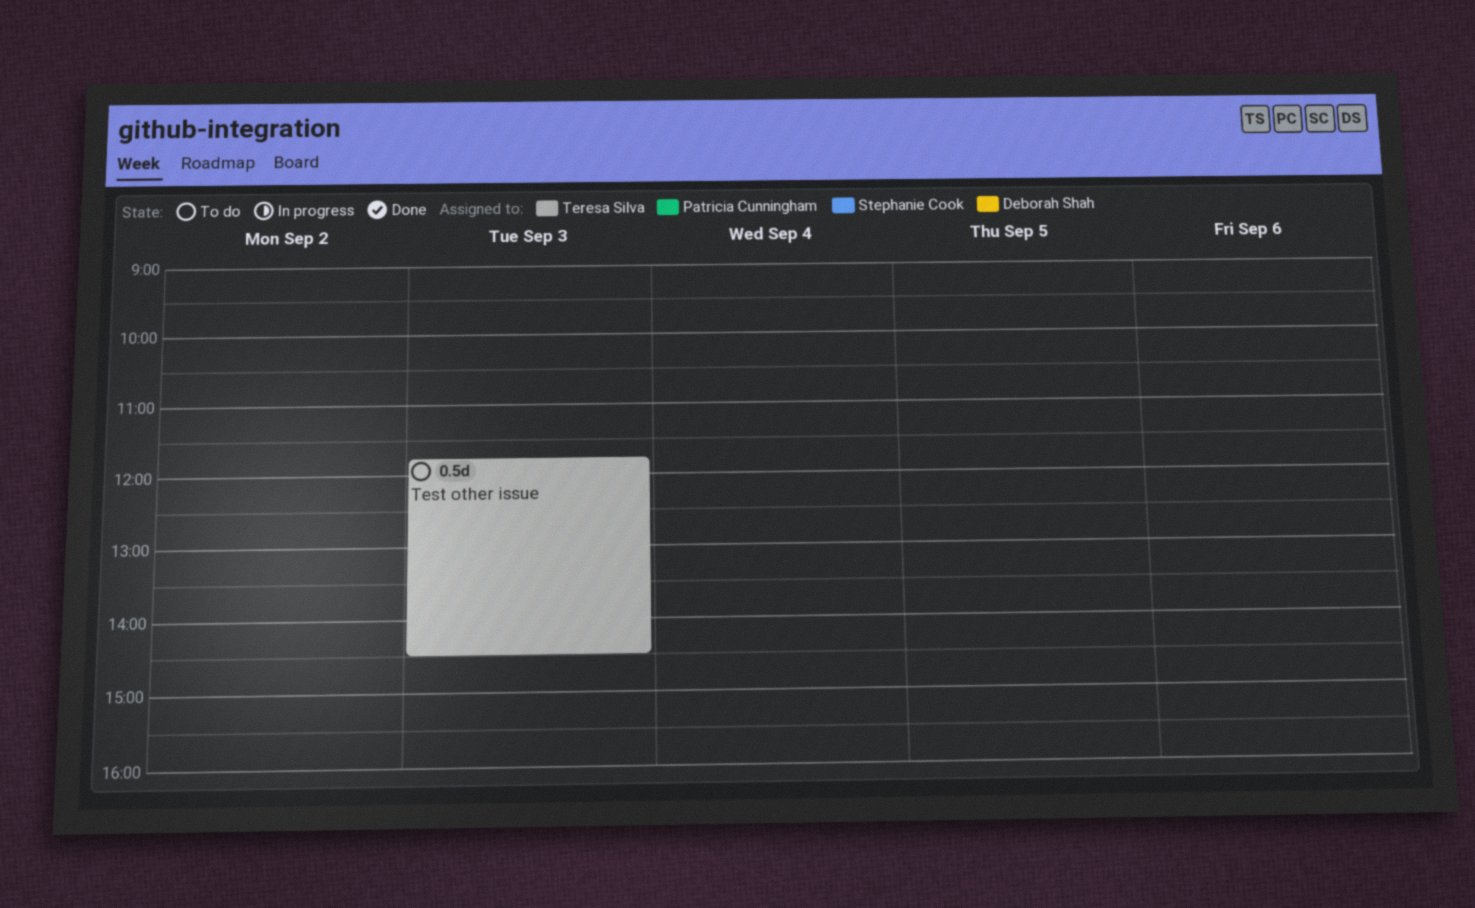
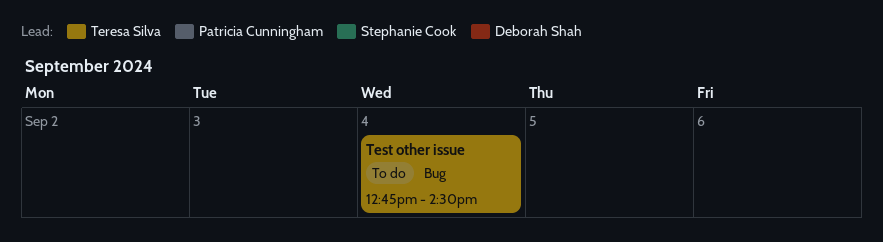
Test other issue, day: Sep 3 -> Sep 4
Test other issue, begins: 11:45 -> 12:45

